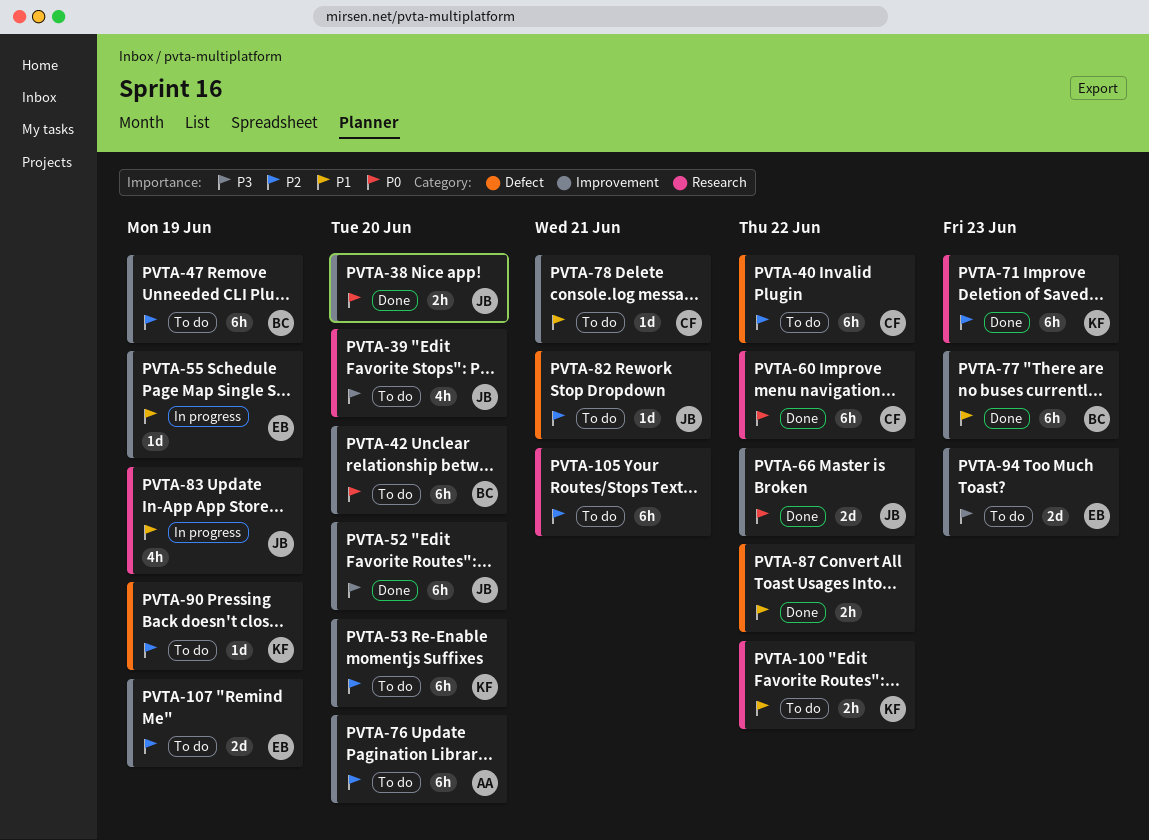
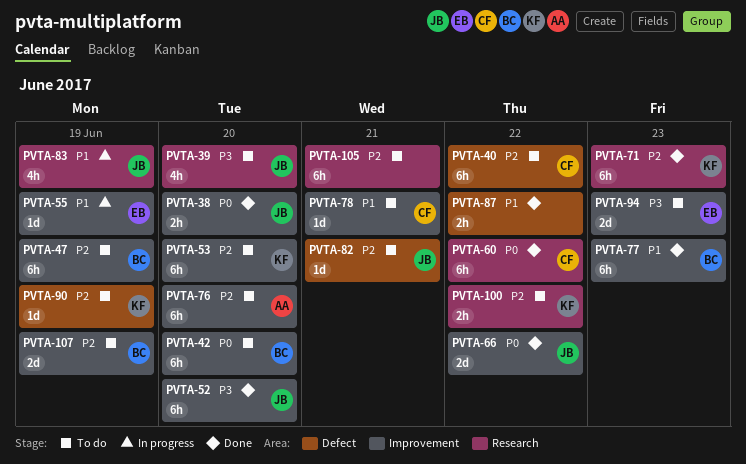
PVTA-100, priority: P1 -> P2
PVTA-107, owner: EB -> BC

